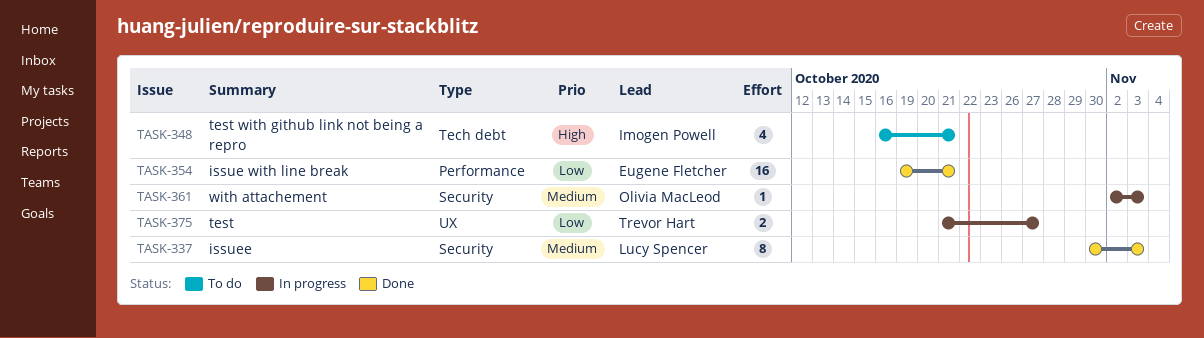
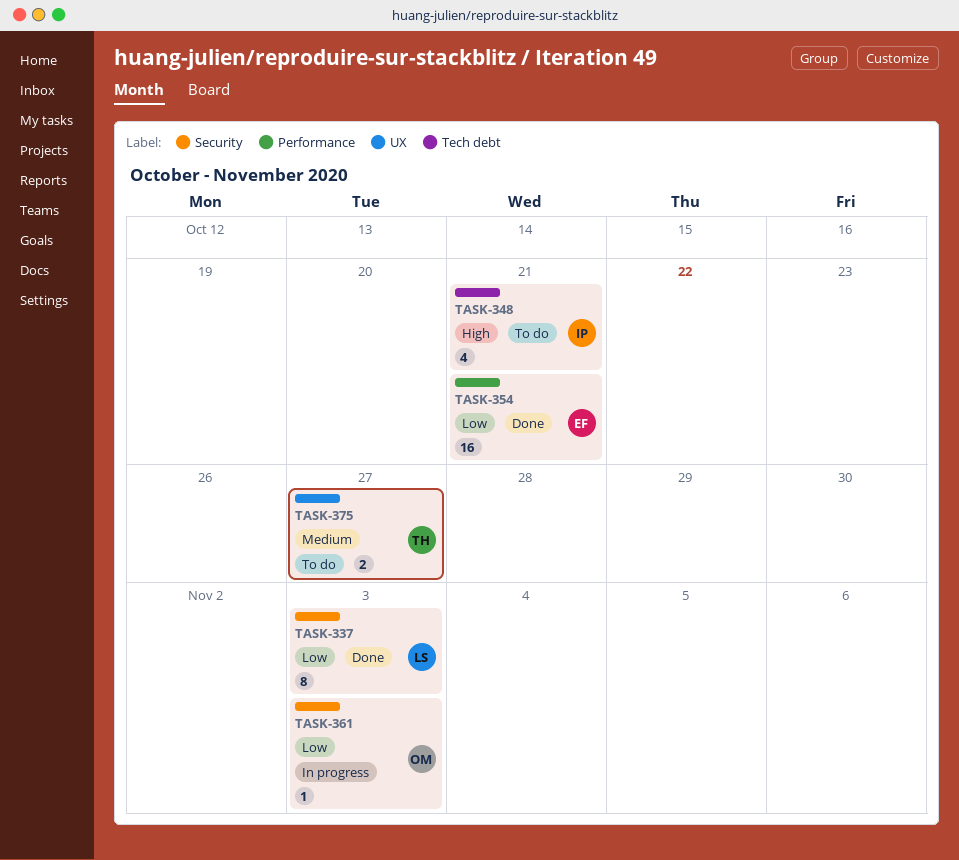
TASK-337, priority: Medium -> Low
TASK-361, priority: Medium -> Low
TASK-375, status: In progress -> To do
TASK-375, priority: Low -> Medium

